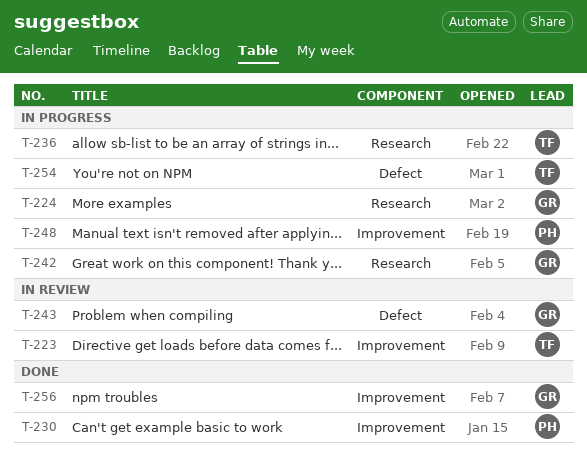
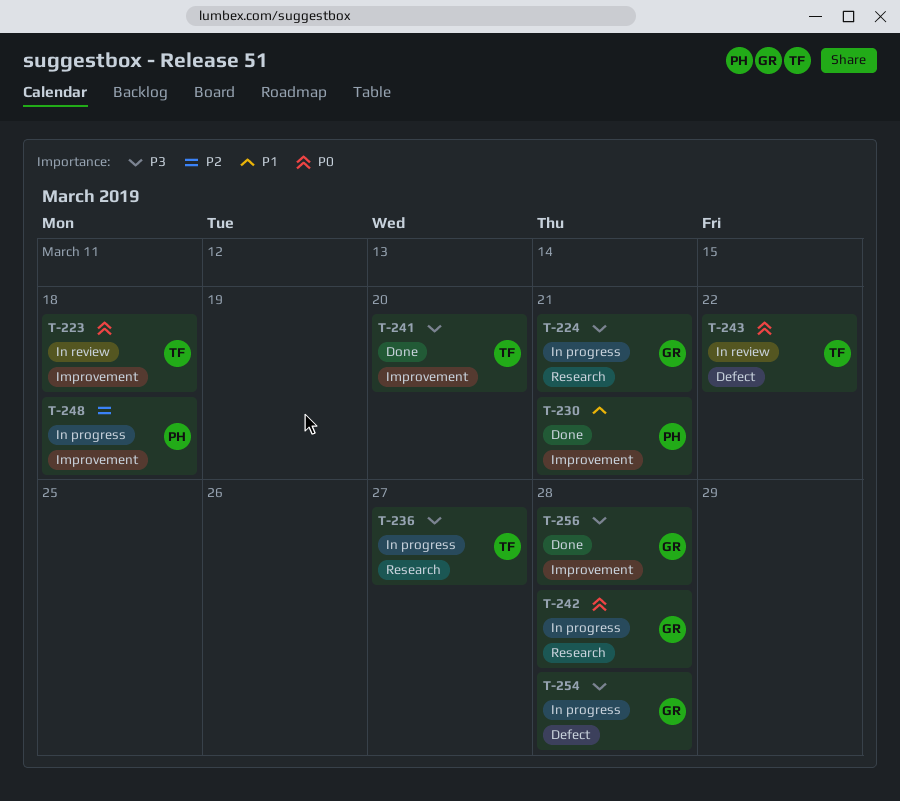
T-241: none -> present
T-243, owner: GR -> TF
T-254, owner: TF -> GR

